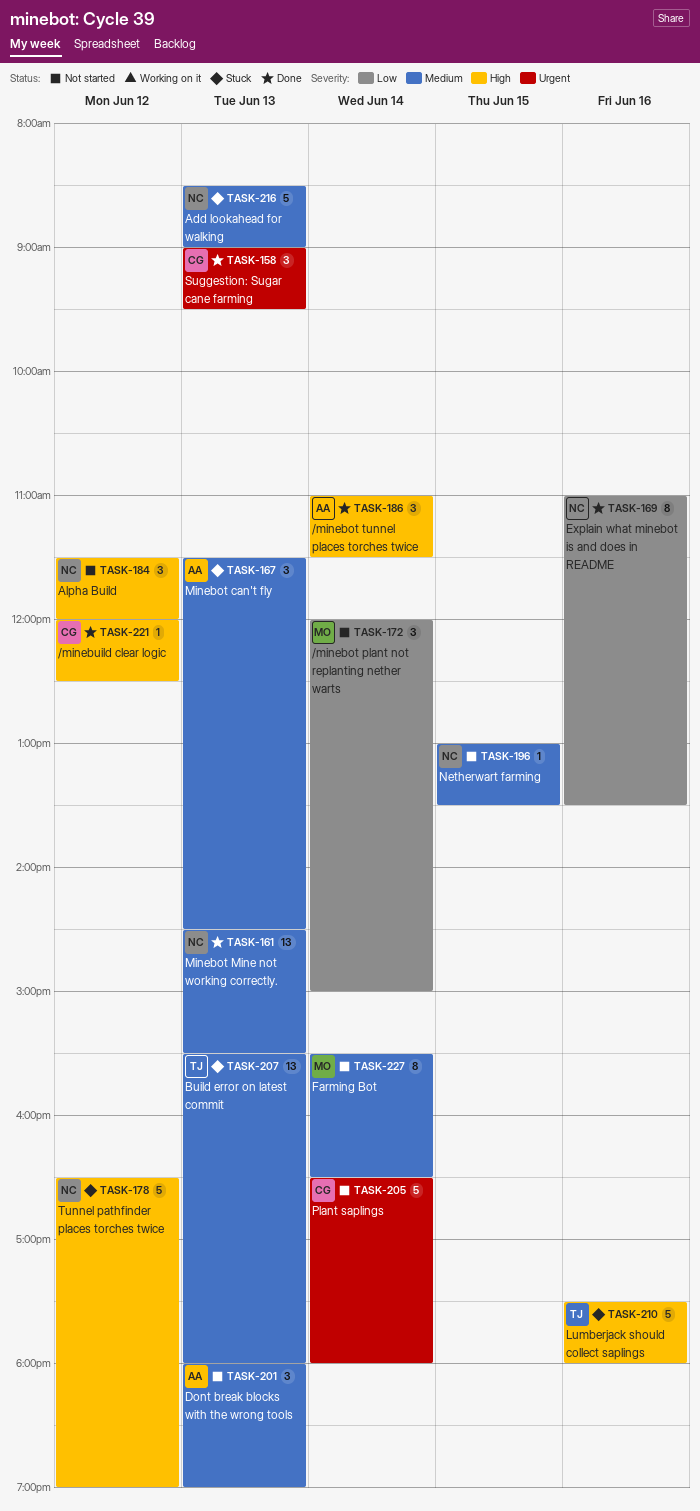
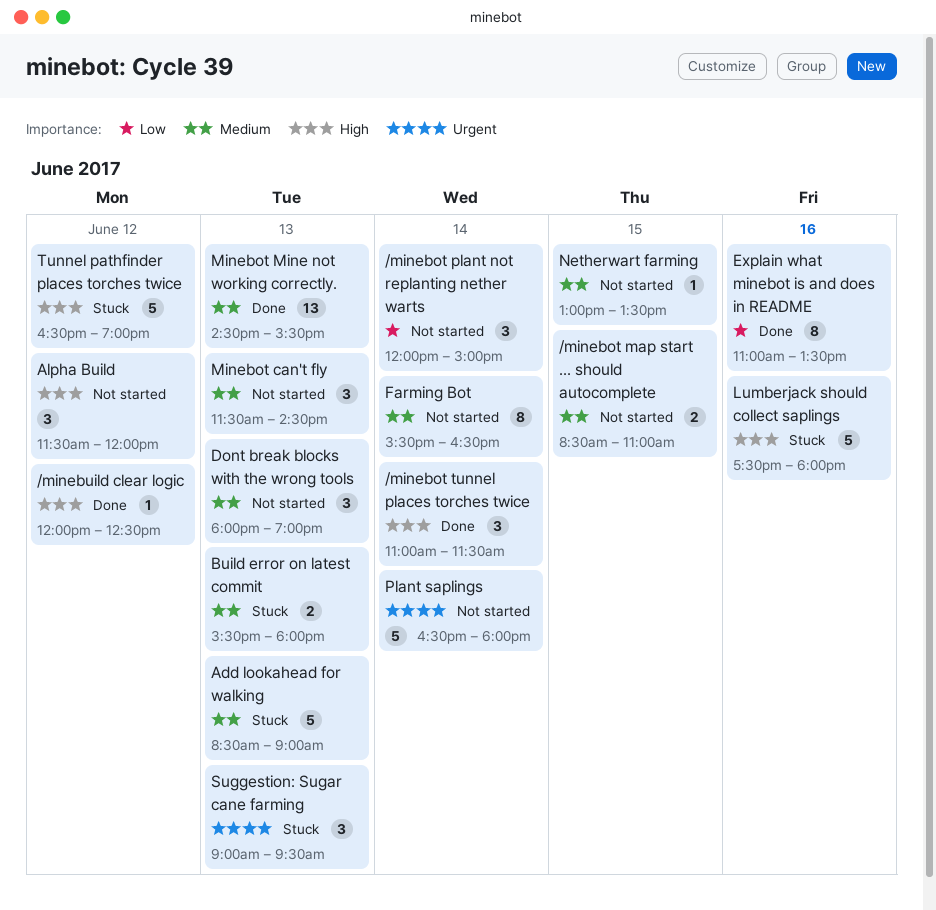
/minebot map start ... should autocomplete: none -> present
Build error on latest commit, estimate: 13 -> 2
Minebot can't fly, status: Stuck -> Not started
Suggestion: Sugar cane farming, status: Done -> Stuck

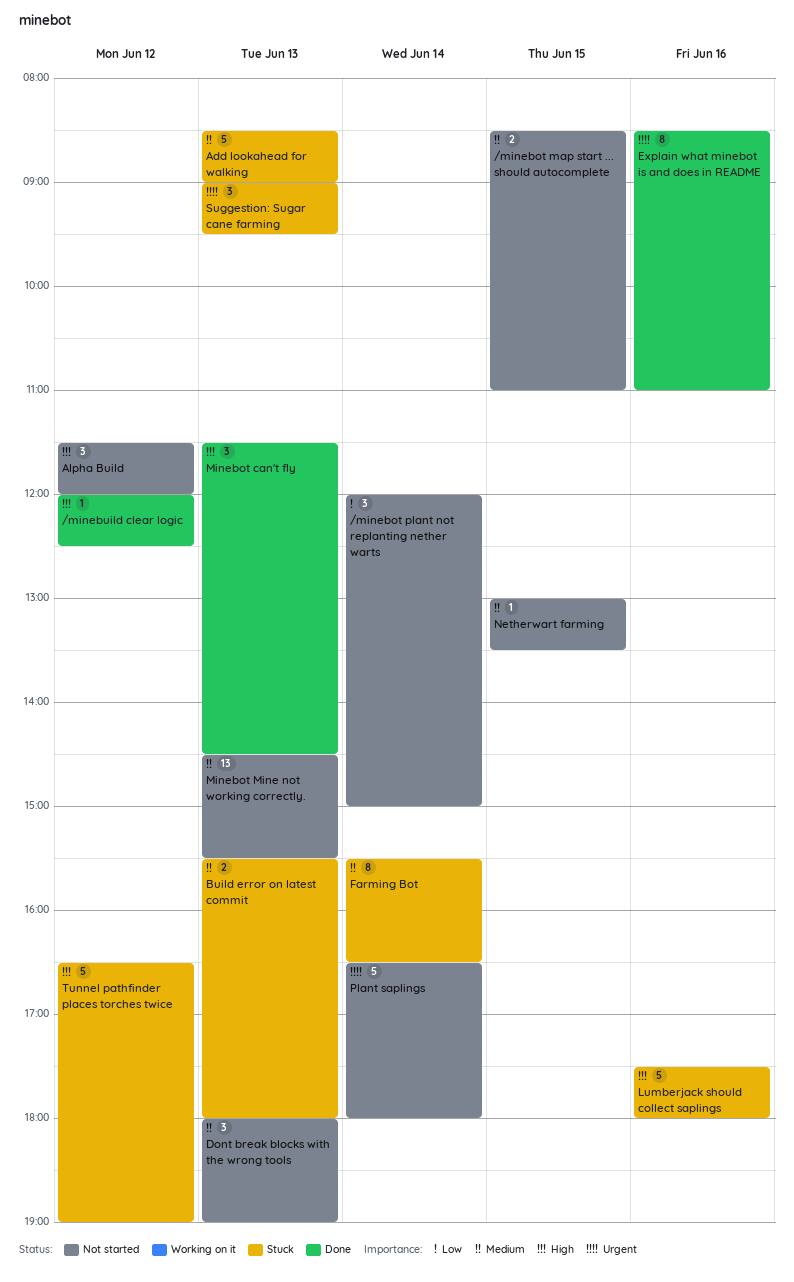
/minebot tunnel places torches twice: present -> none
Explain what minebot is and does in README, priority: Low -> Urgent
Explain what minebot is and does in README, begins: 11:00 -> 08:30
Explain what minebot is and does in README, ends: 13:30 -> 11:00
Farming Bot, status: Not started -> Stuck
Minebot can't fly, status: Not started -> Done
Minebot can't fly, priority: Medium -> High
Minebot Mine not working correctly., status: Done -> Not started

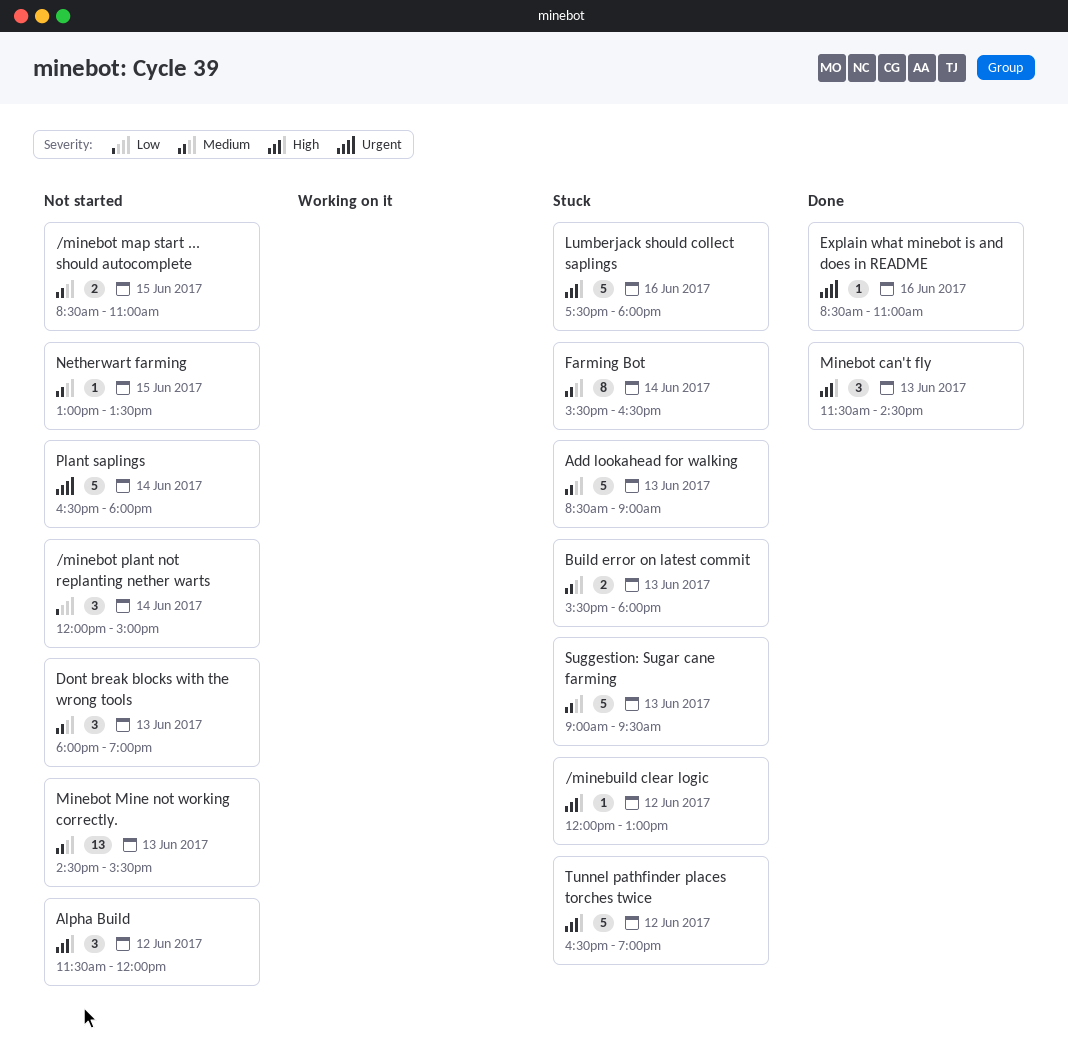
/minebuild clear logic, status: Done -> Stuck
/minebuild clear logic, ends: 12:30 -> 13:00
Explain what minebot is and does in README, estimate: 8 -> 1
Suggestion: Sugar cane farming, priority: Urgent -> Medium
Suggestion: Sugar cane farming, estimate: 3 -> 5

